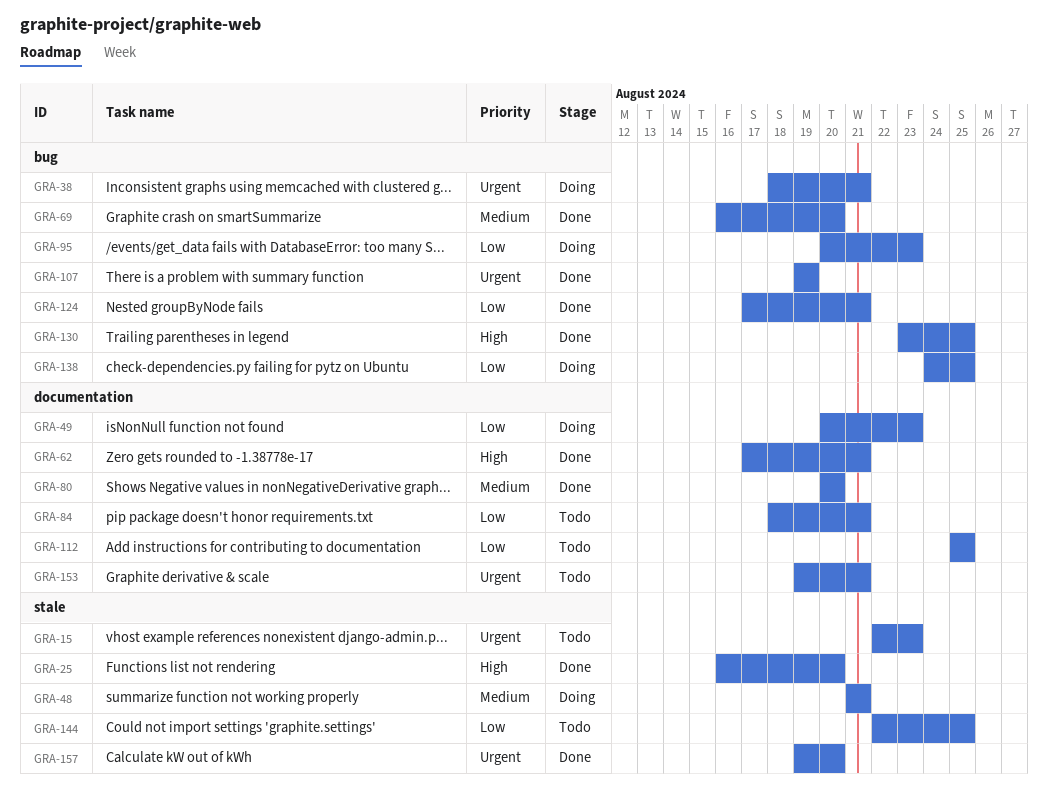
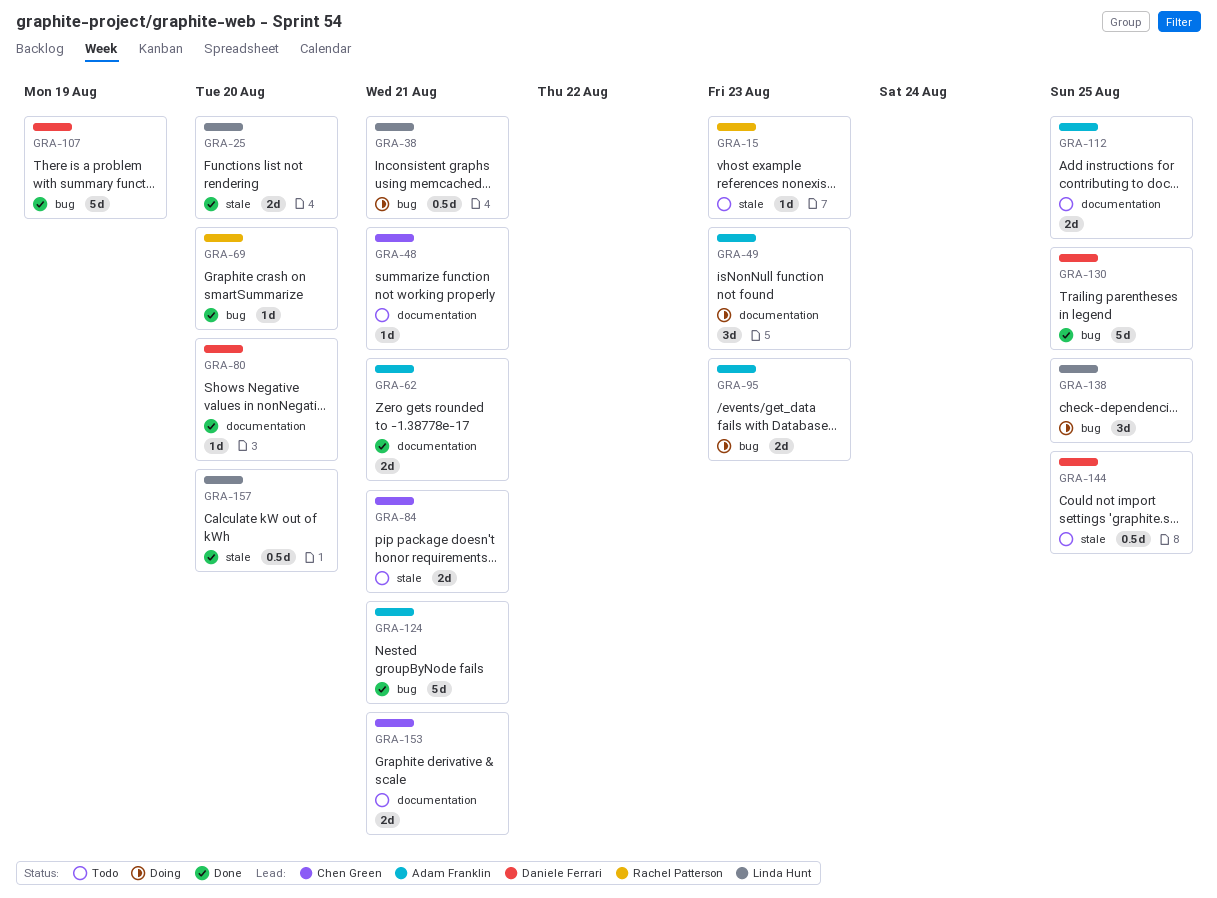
GRA-48, status: Doing -> Todo
GRA-48, label: stale -> documentation
GRA-84, label: documentation -> stale

